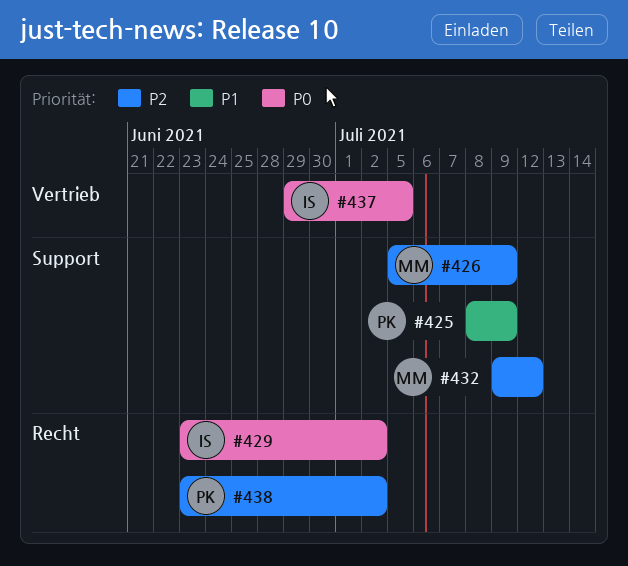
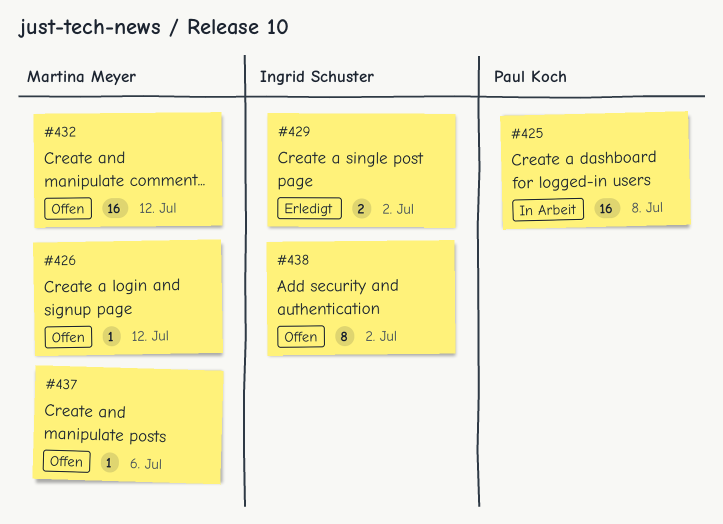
#425, due: Jul 9 -> Jul 8
#426, due: Jul 9 -> Jul 12
#437, owner: Ingrid Schuster -> Martina Meyer
#437, due: Jul 5 -> Jul 6
#438, owner: Paul Koch -> Ingrid Schuster

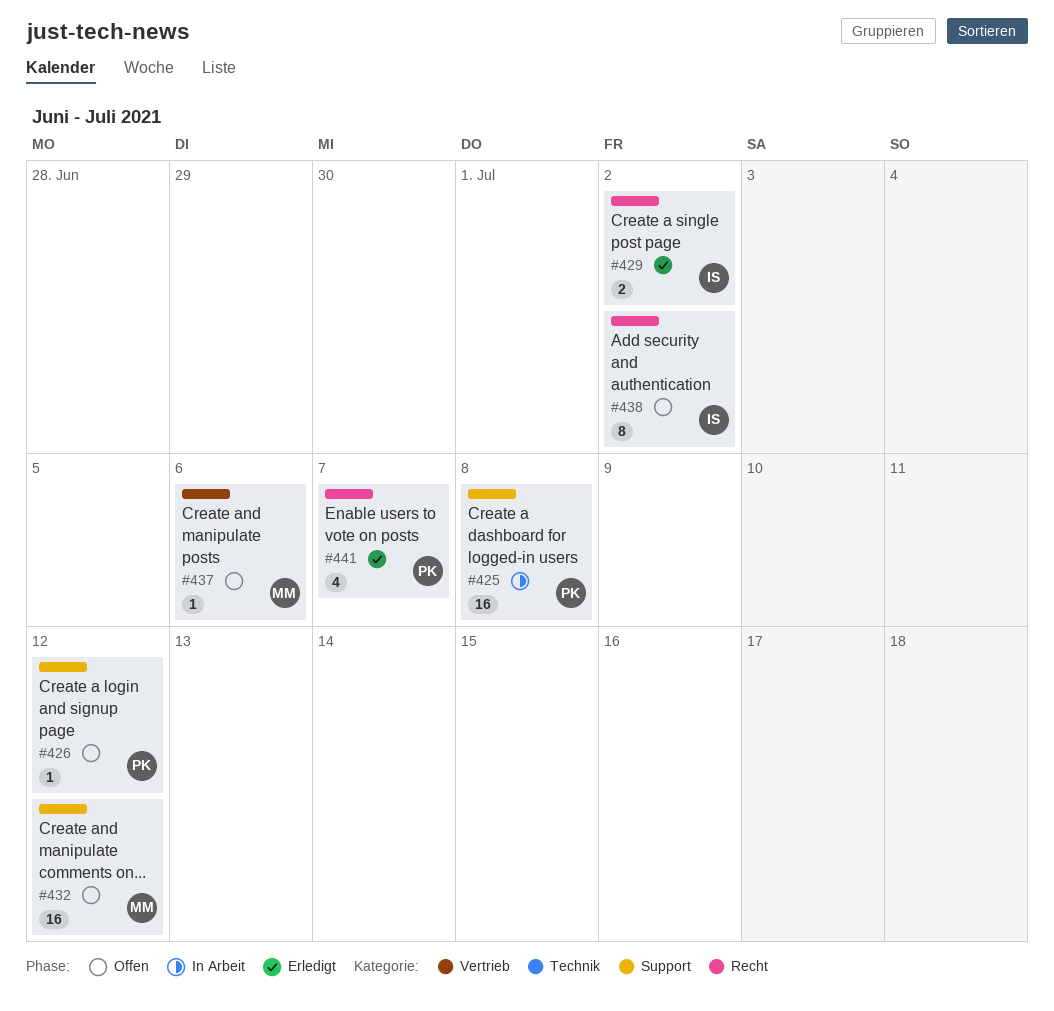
#426, owner: Martina Meyer -> Paul Koch
#441: none -> present

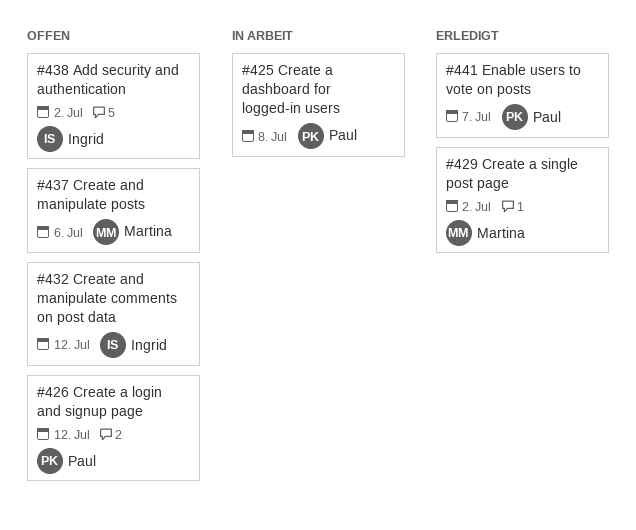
#429, owner: Ingrid -> Martina
#432, owner: Martina -> Ingrid

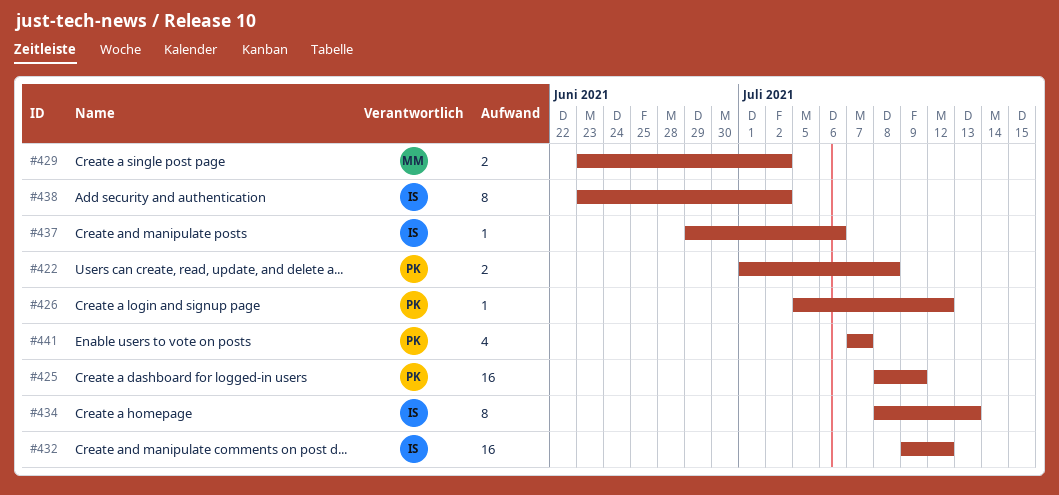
#422: none -> present
#425, due: Jul 8 -> Jul 9
#434: none -> present
#437, owner: Martina -> Ingrid

